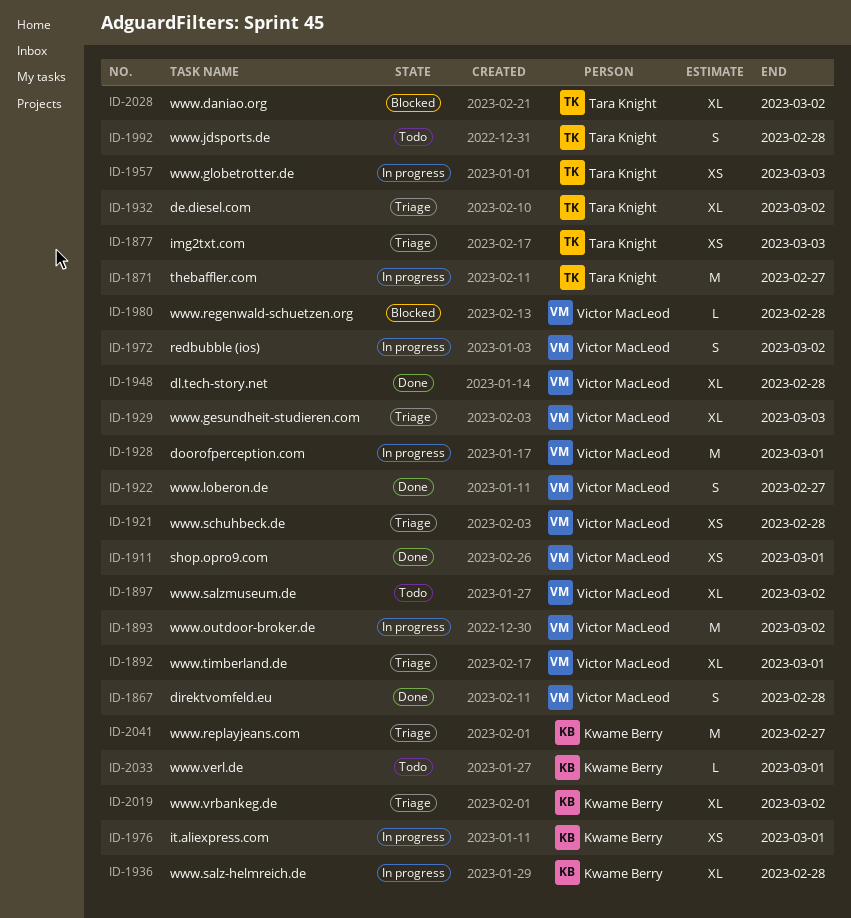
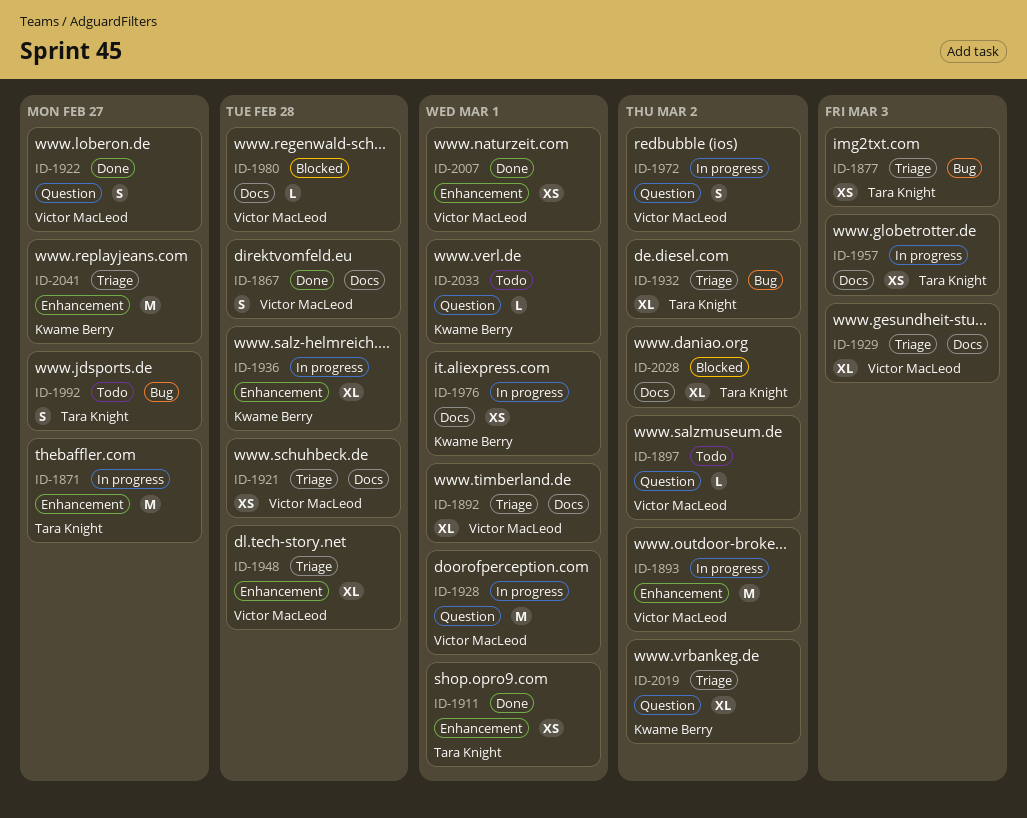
ID-1897, estimate: XL -> L
ID-1911, owner: Victor MacLeod -> Tara Knight
ID-1948, status: Done -> Triage
ID-1992, due: Feb 28 -> Feb 27
ID-2007: none -> present

